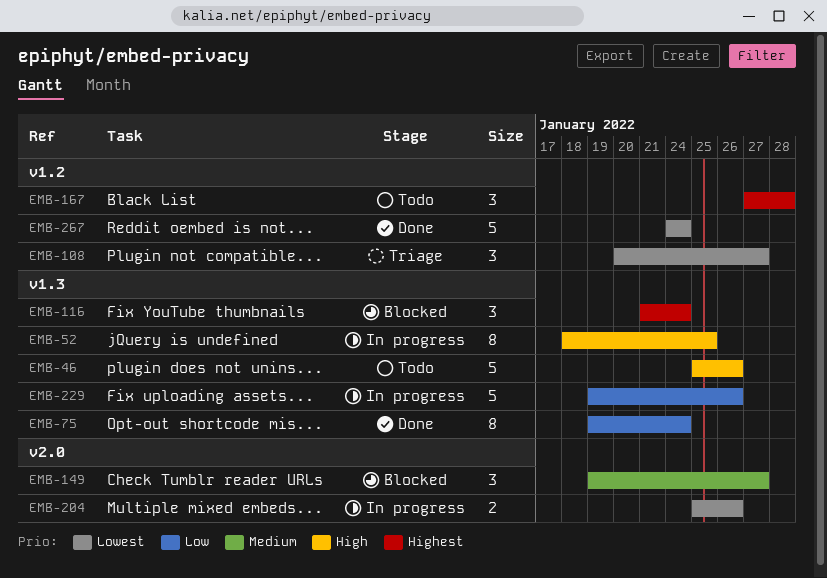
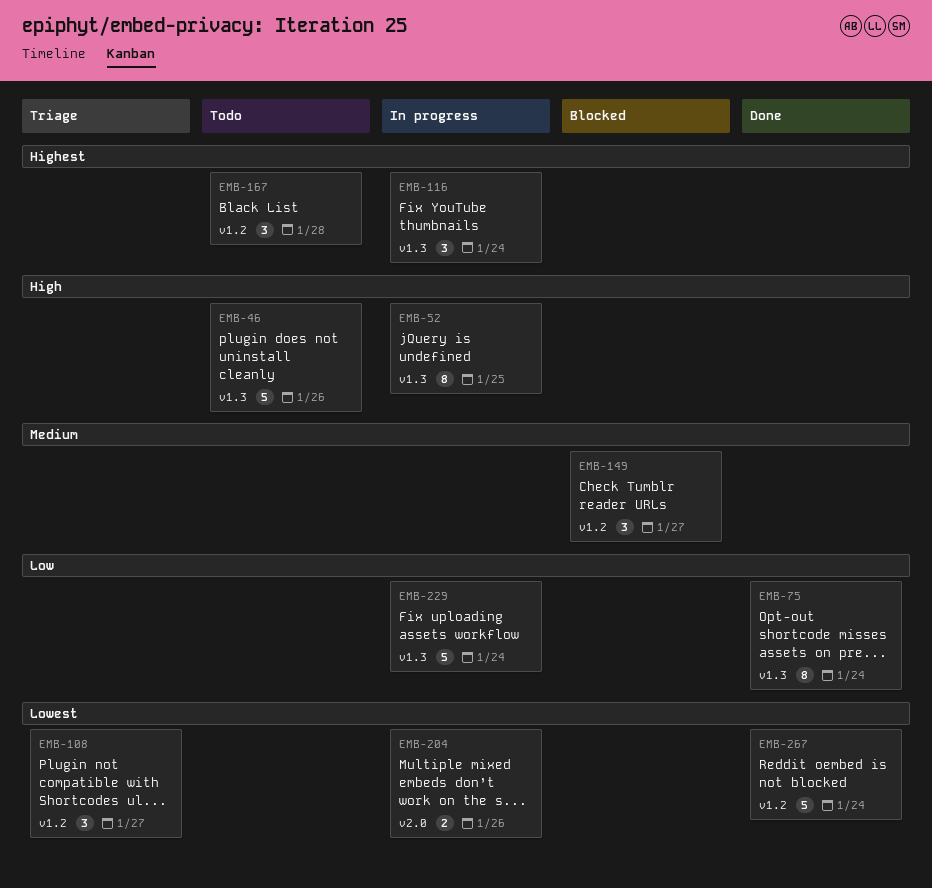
EMB-116, status: Blocked -> In progress
EMB-149, label: v2.0 -> v1.2
EMB-229, due: Jan 26 -> Jan 24

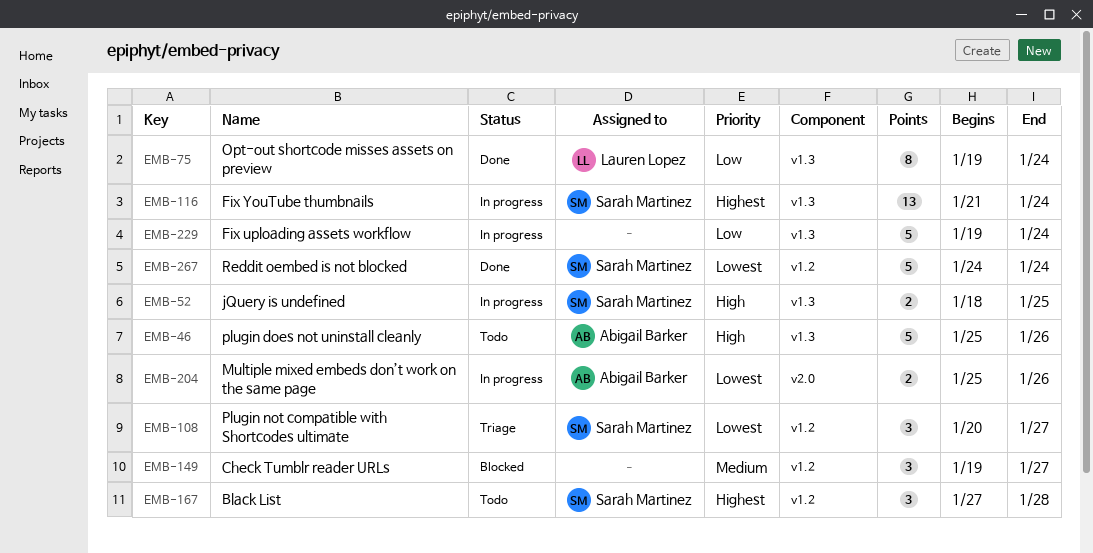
EMB-52, estimate: 8 -> 2
EMB-116, estimate: 3 -> 13

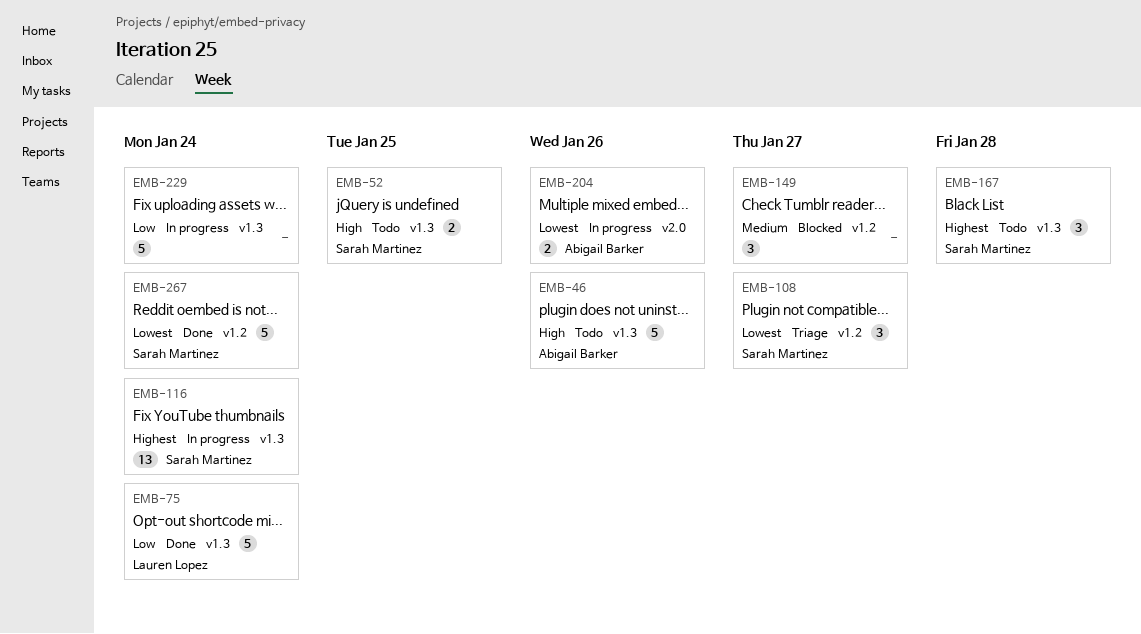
EMB-52, status: In progress -> Todo
EMB-75, estimate: 8 -> 5
EMB-167, label: v1.2 -> v1.3

